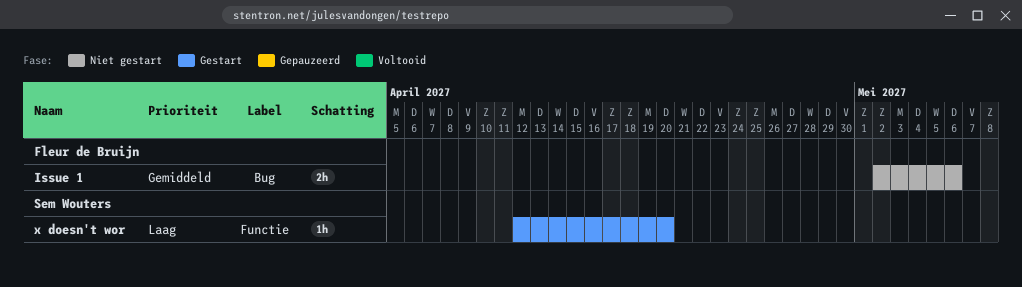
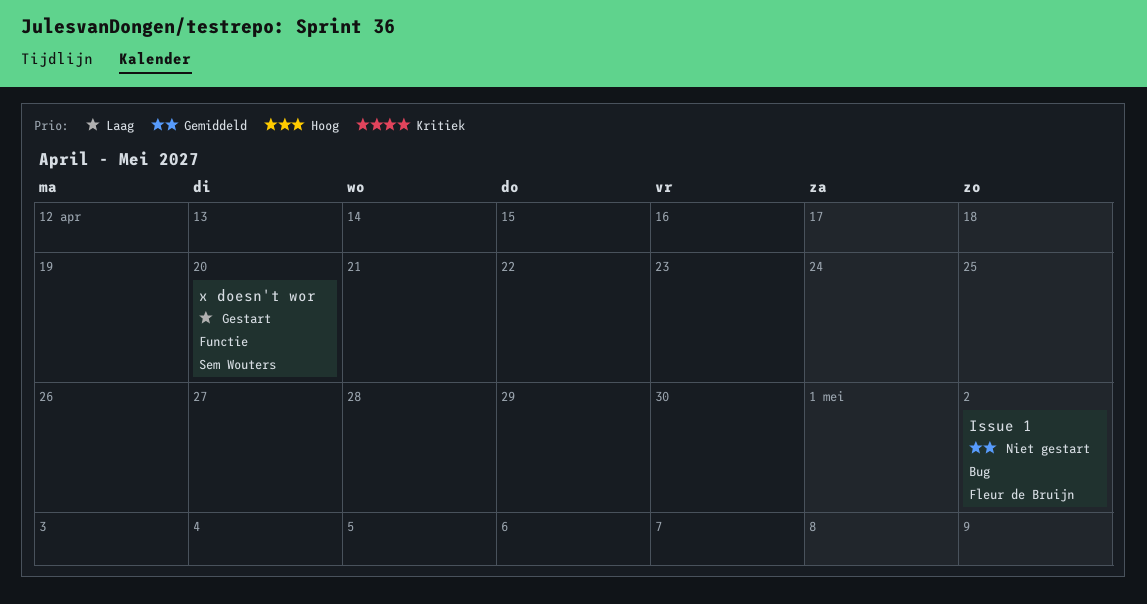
Issue 1, due: May 6 -> May 2

